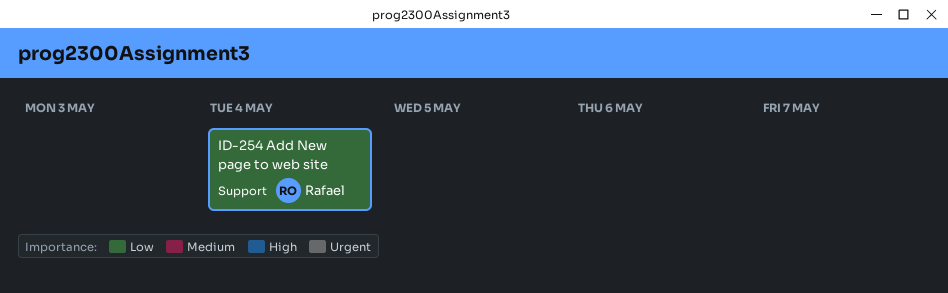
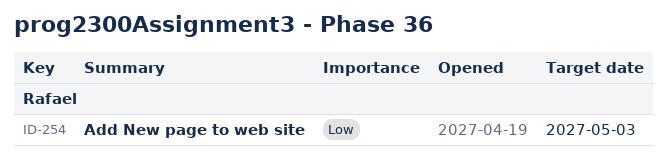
ID-254, due: May 4 -> May 3

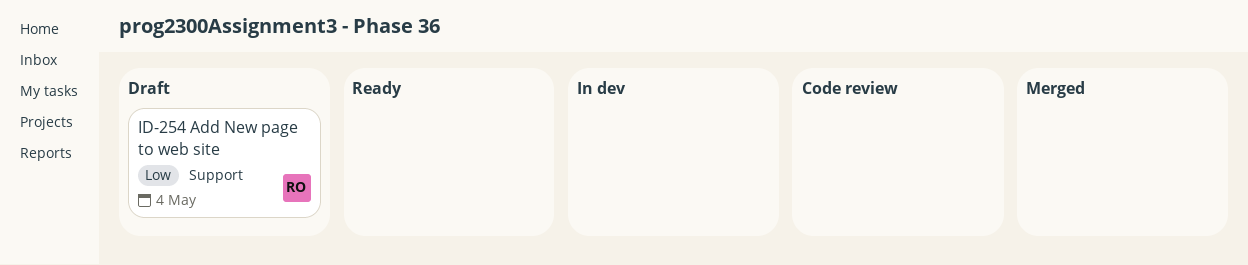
ID-254, due: May 3 -> May 4

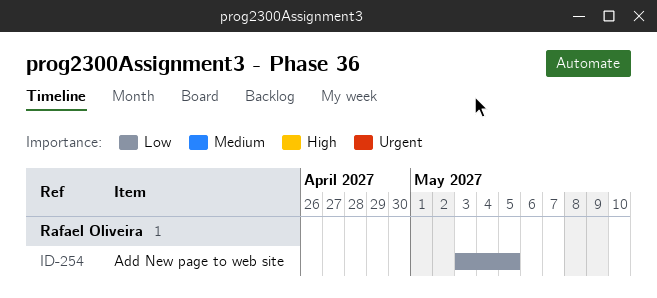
ID-254, due: May 4 -> May 5

